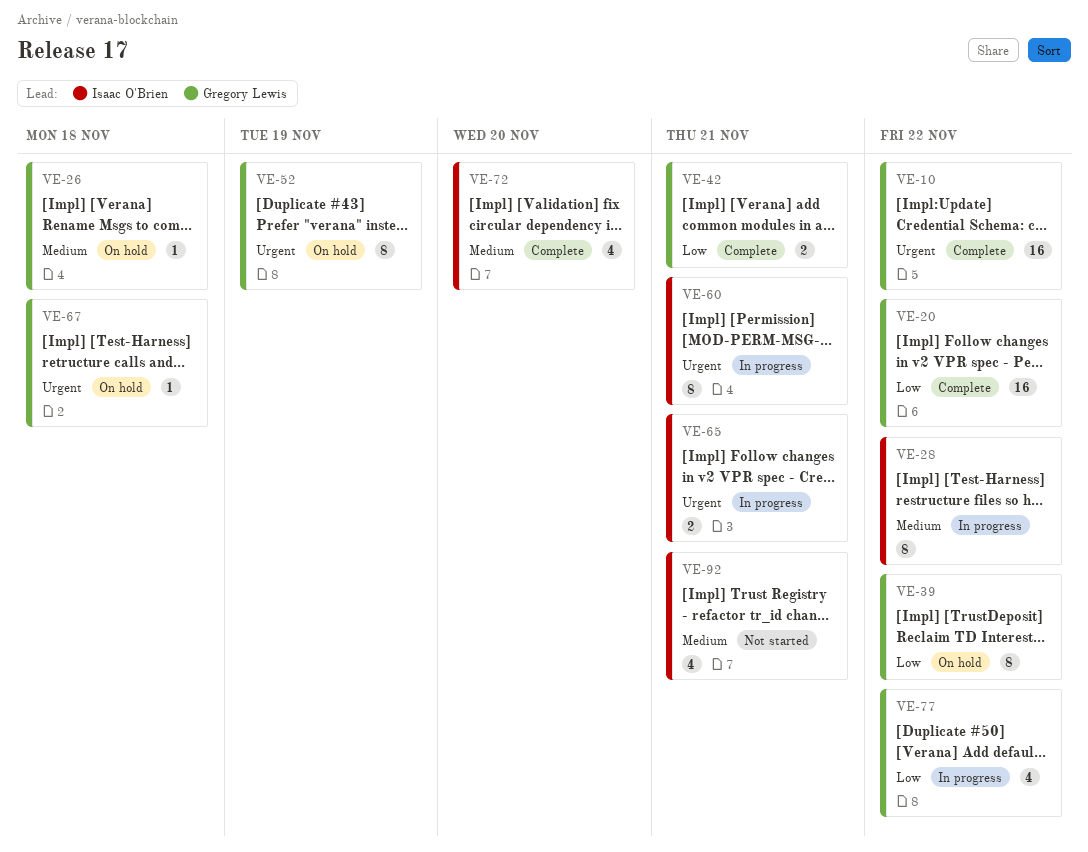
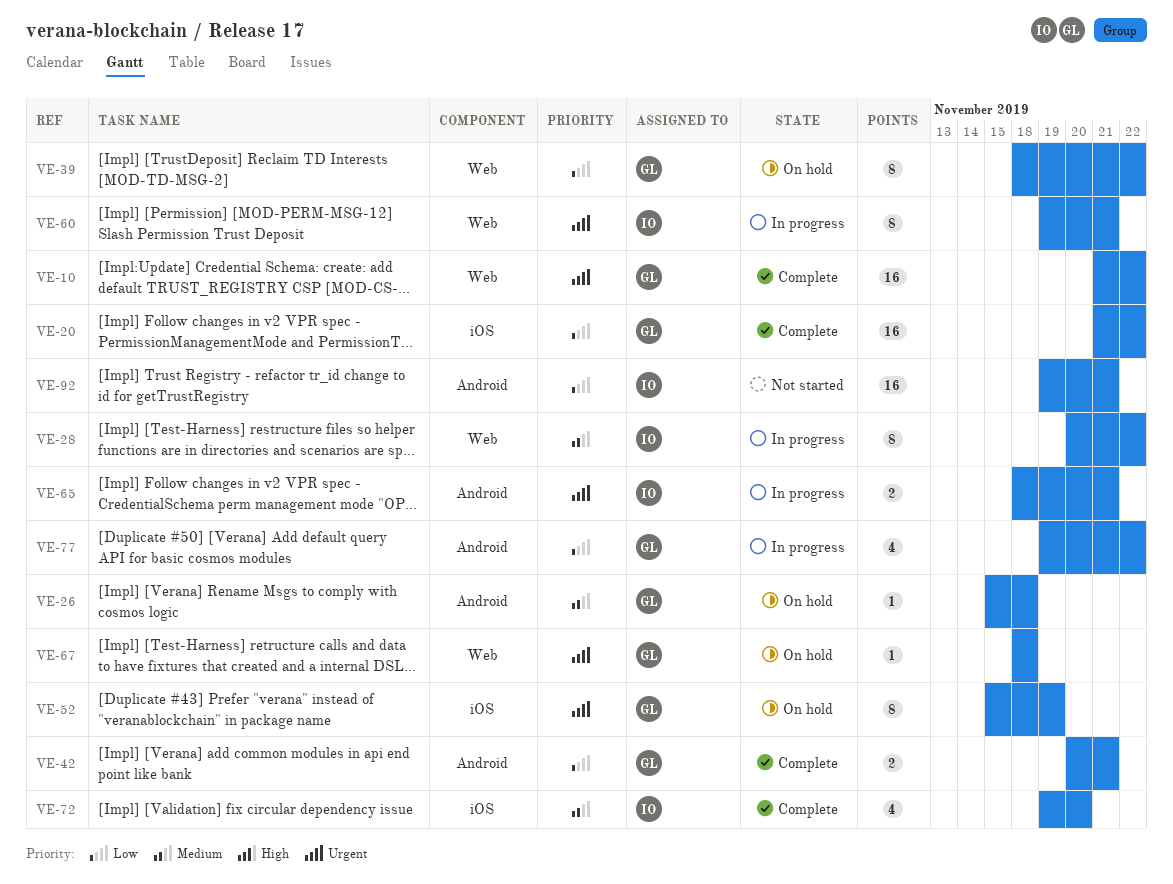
VE-92, priority: Medium -> Low
VE-92, estimate: 4 -> 16

